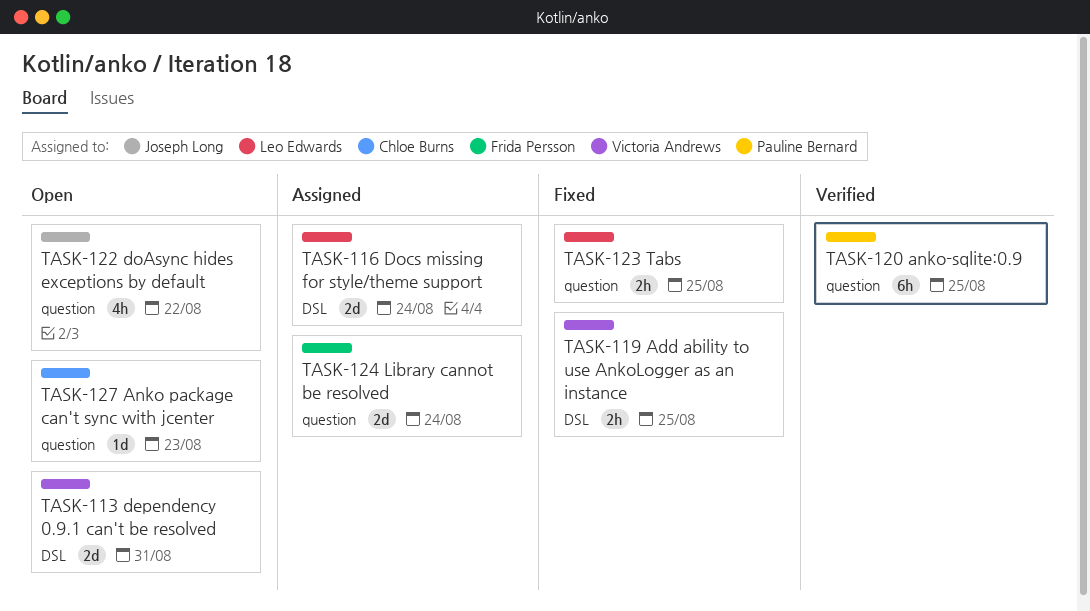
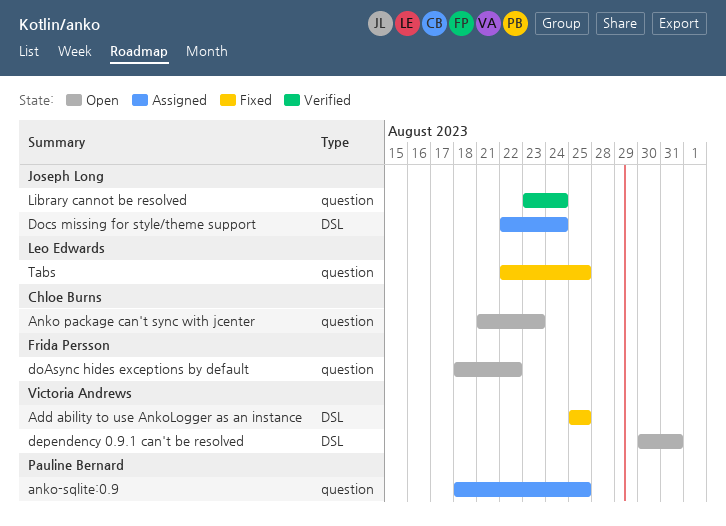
anko-sqlite:0.9, status: Verified -> Assigned
doAsync hides exceptions by default, owner: Joseph Long -> Frida Persson
Docs missing for style/theme support, owner: Leo Edwards -> Joseph Long
Library cannot be resolved, status: Assigned -> Verified
Library cannot be resolved, owner: Frida Persson -> Joseph Long

